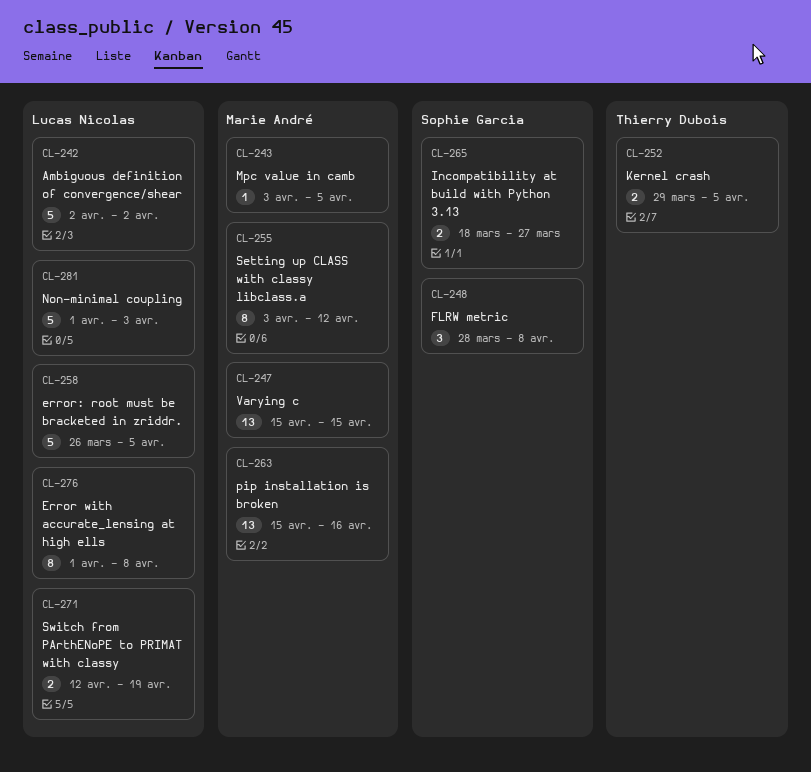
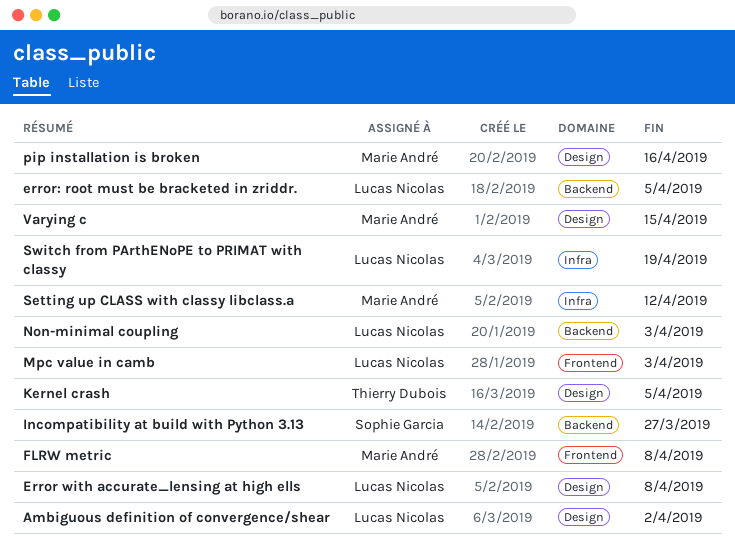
FLRW metric, owner: Sophie Garcia -> Marie André
Mpc value in camb, owner: Marie André -> Lucas Nicolas
Mpc value in camb, due: Apr 5 -> Apr 3

